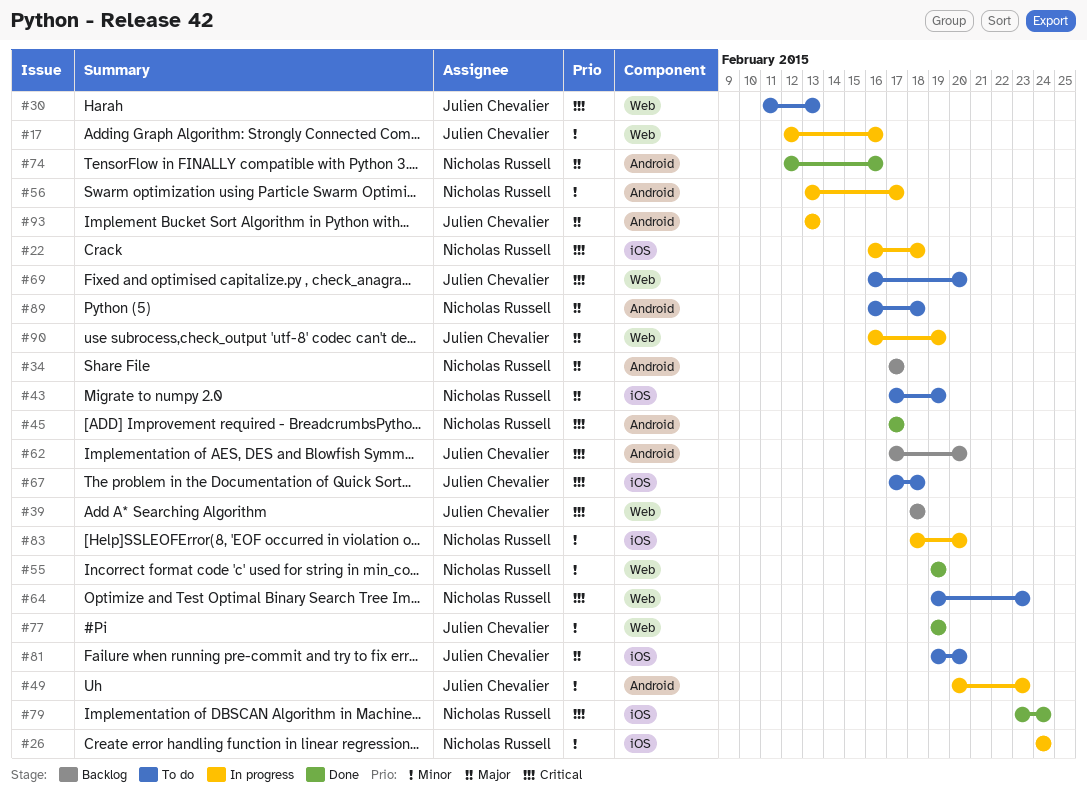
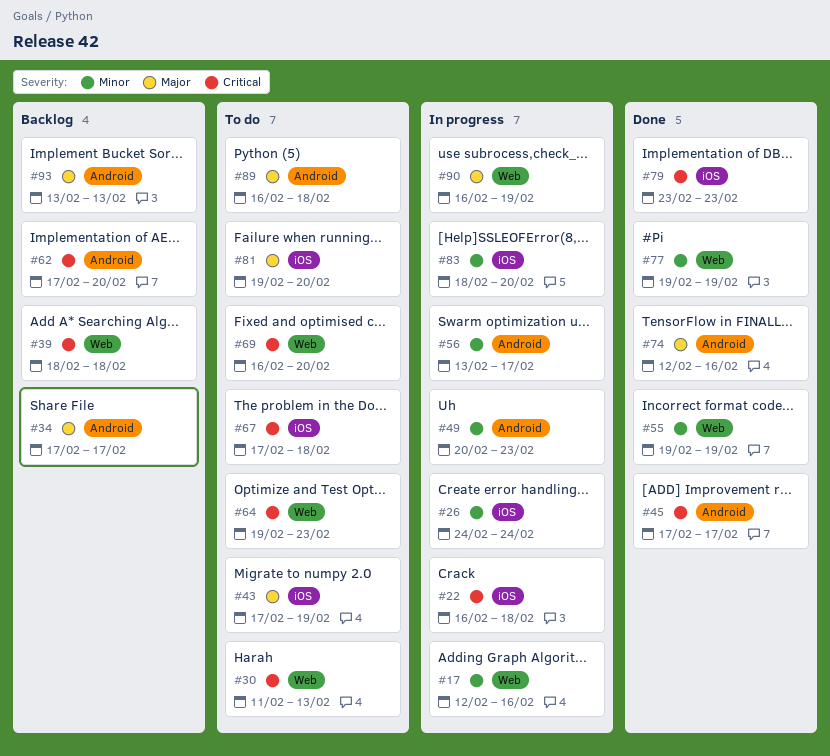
#79, due: Feb 24 -> Feb 23
#93, status: In progress -> Backlog

